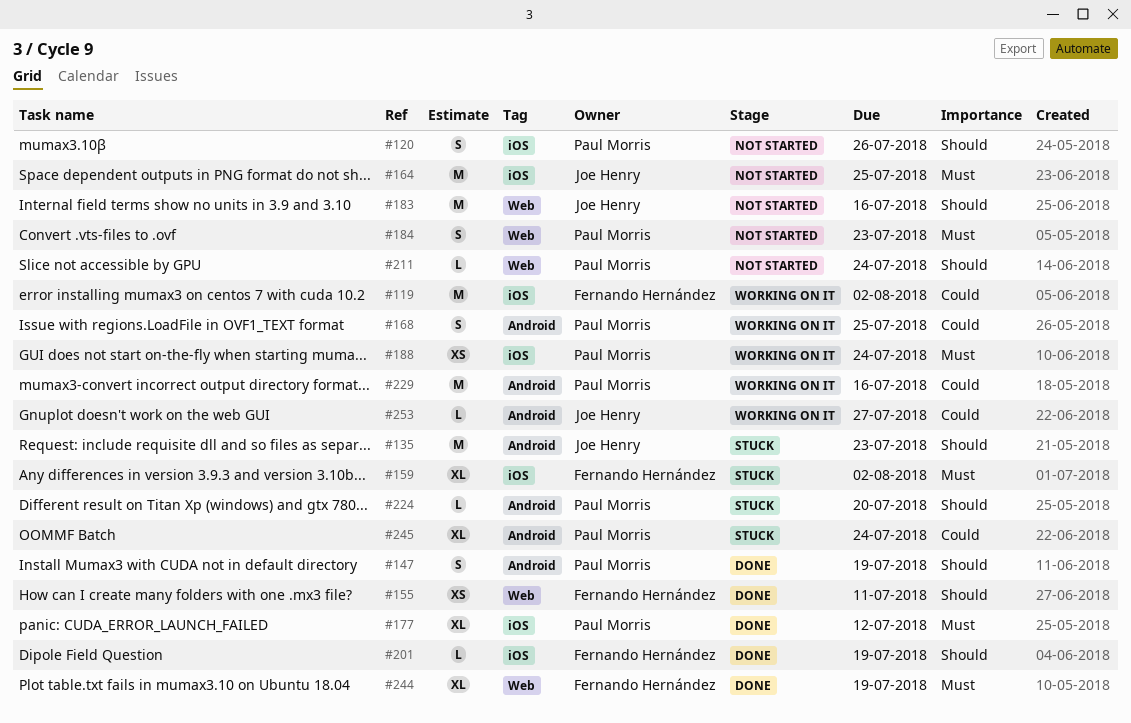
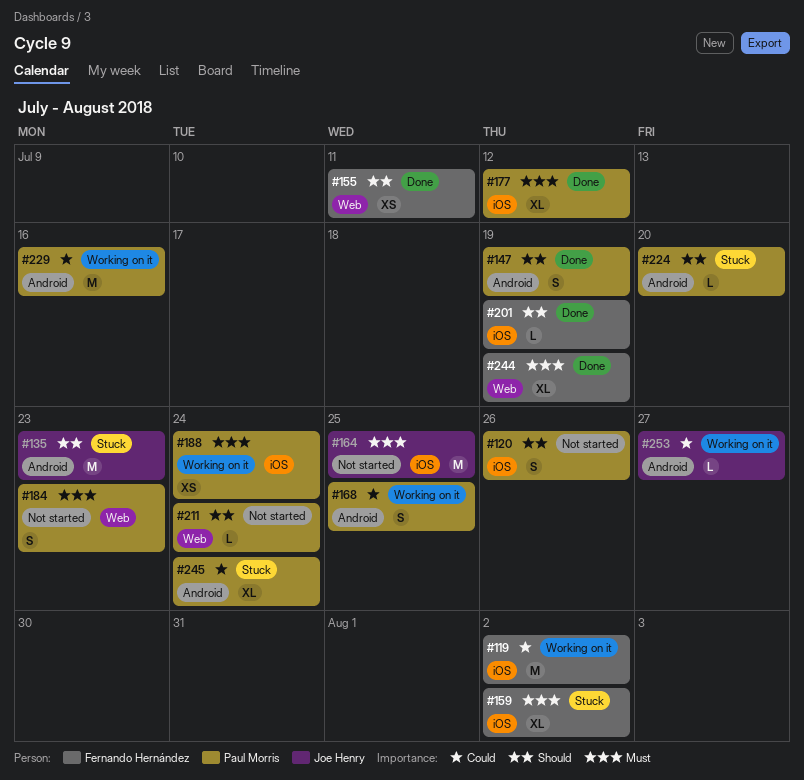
#183: present -> none

